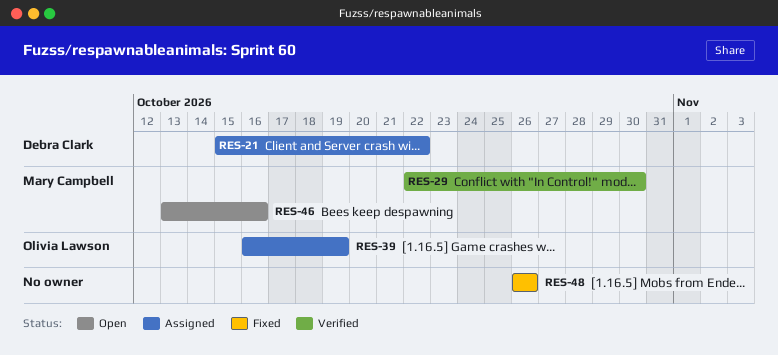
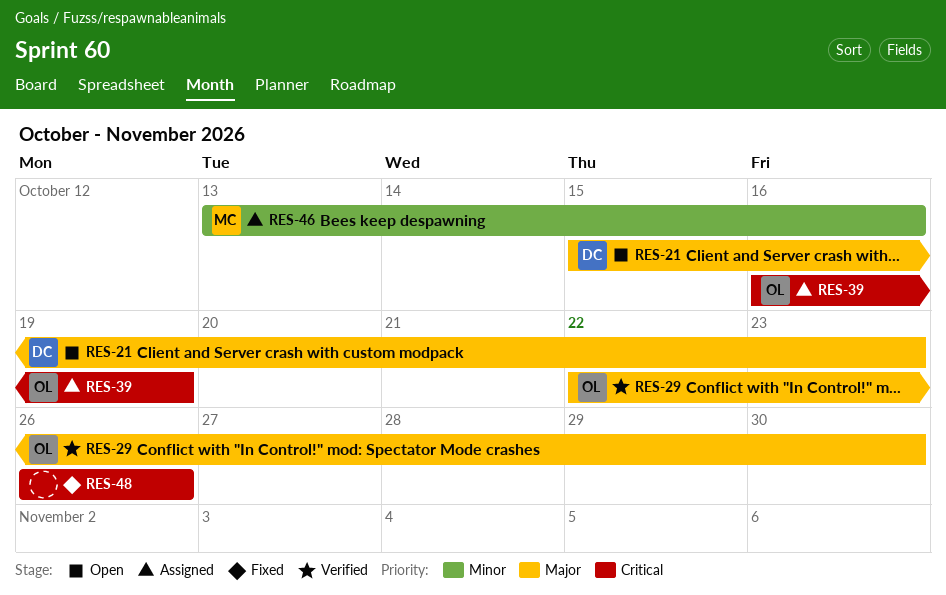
RES-21, status: Assigned -> Open
RES-21, due: Oct 22 -> Oct 23
RES-29, owner: Mary Campbell -> Olivia Lawson
RES-46, status: Open -> Assigned

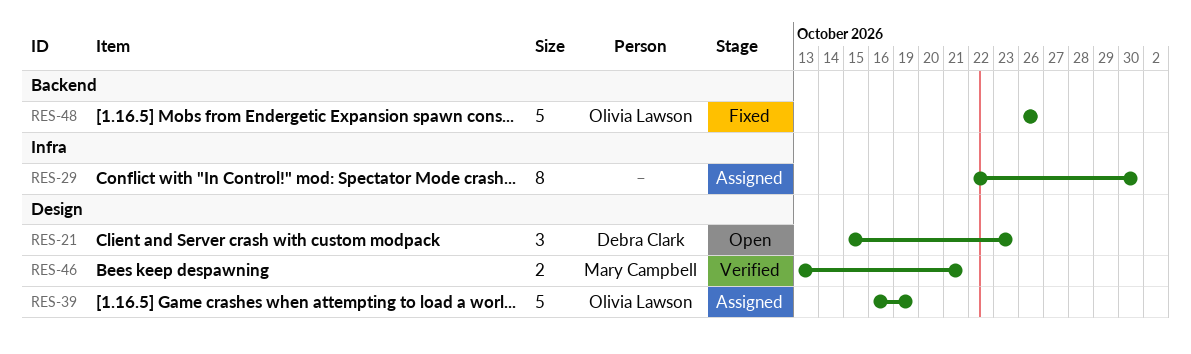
RES-29, status: Verified -> Assigned
RES-29, owner: Olivia Lawson -> none
RES-46, status: Assigned -> Verified
RES-46, due: Oct 16 -> Oct 21
RES-48, owner: none -> Olivia Lawson

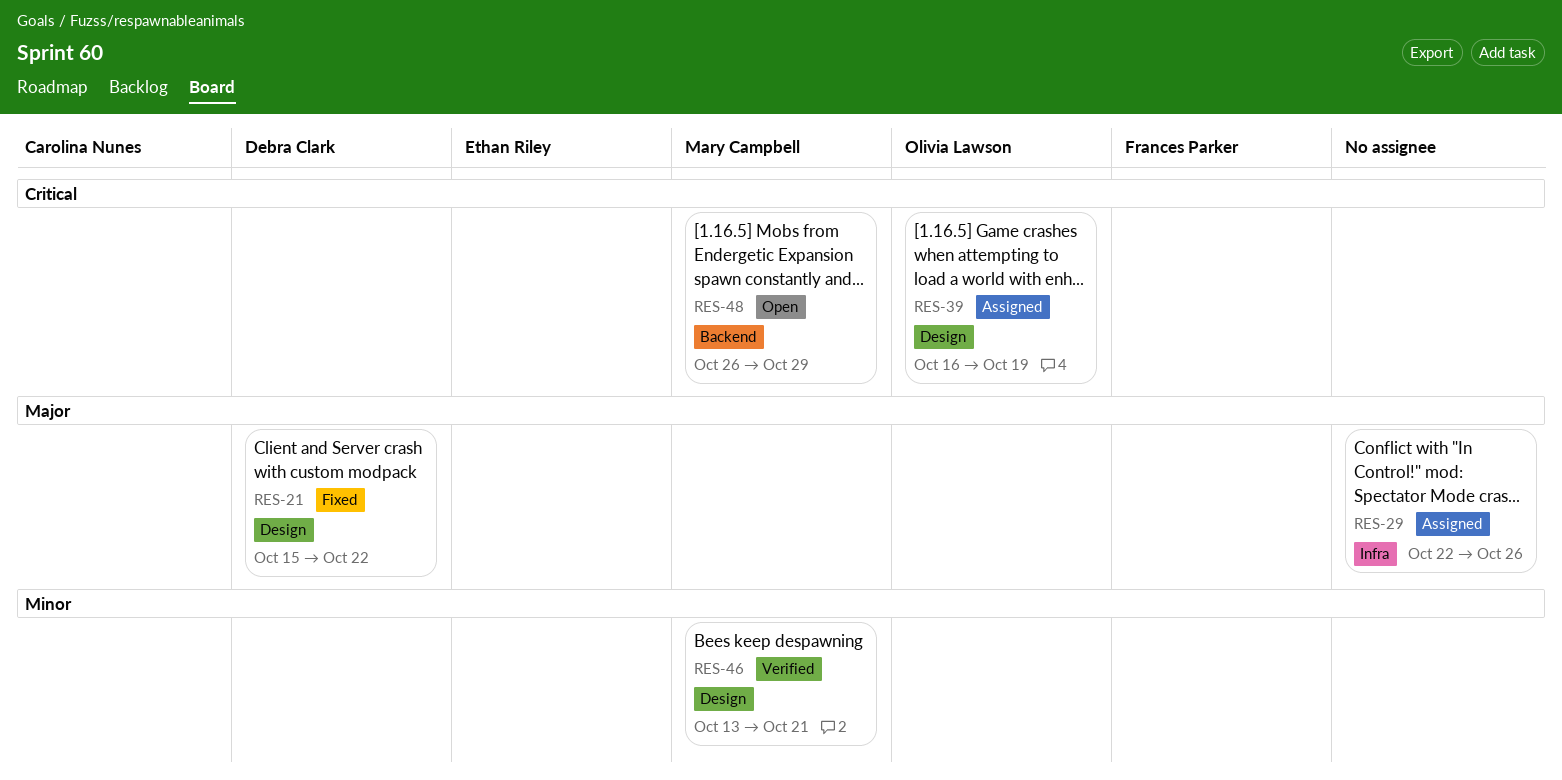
RES-21, status: Open -> Fixed
RES-21, due: Oct 23 -> Oct 22
RES-29, due: Oct 30 -> Oct 26
RES-48, status: Fixed -> Open
RES-48, owner: Olivia Lawson -> Mary Campbell
RES-48, due: Oct 26 -> Oct 29

